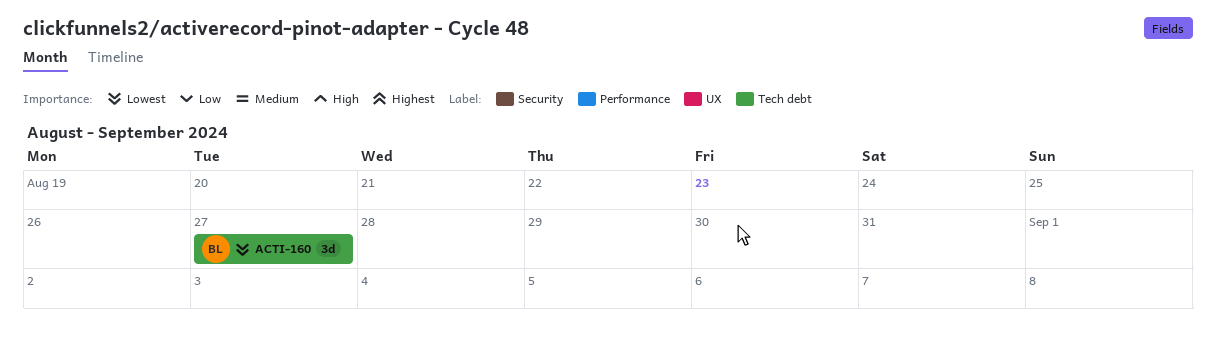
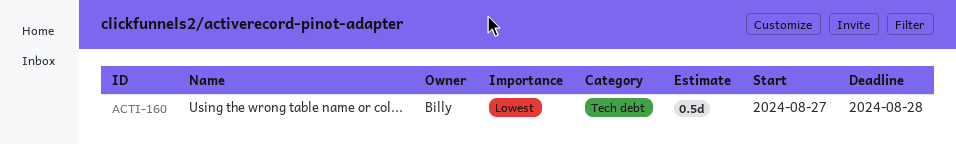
ACTI-160, estimate: 3d -> 0.5d
ACTI-160, due: Aug 27 -> Aug 28

